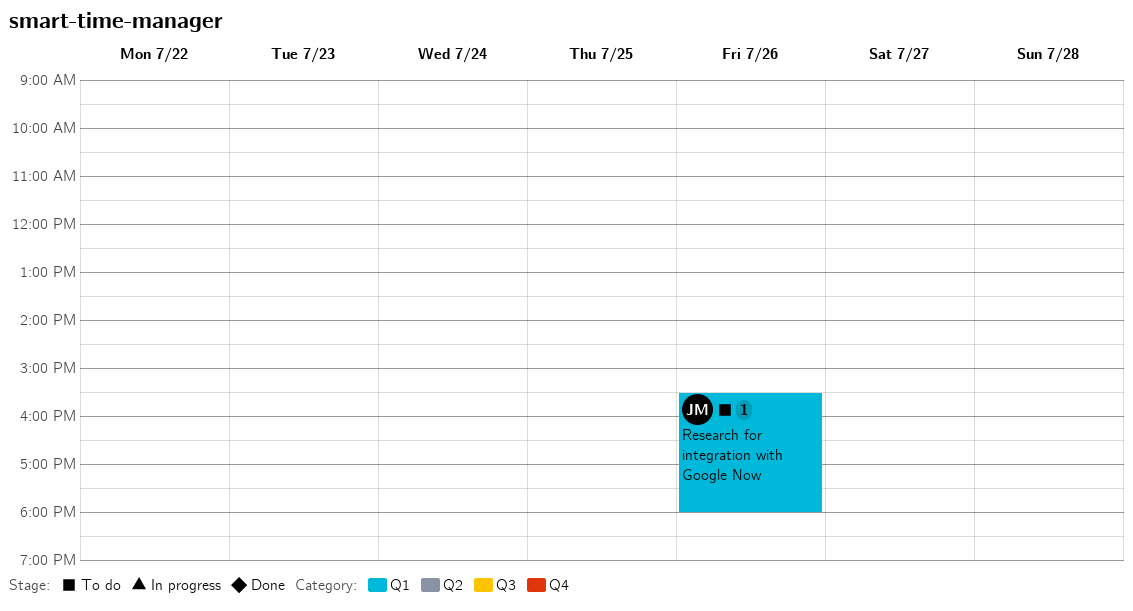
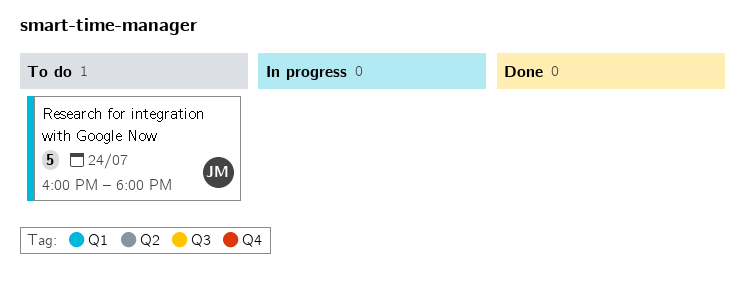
Research for integration with Google Now, estimate: 1 -> 5
Research for integration with Google Now, day: Jul 26 -> Jul 24
Research for integration with Google Now, begins: 15:30 -> 16:00

